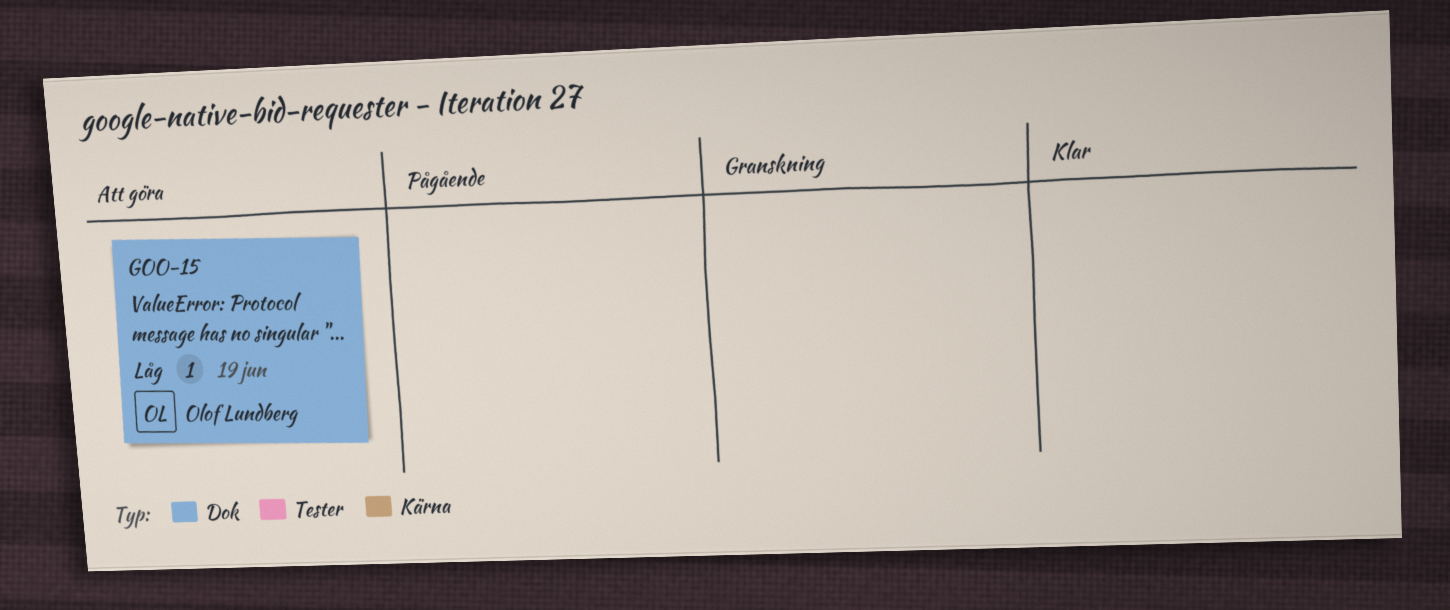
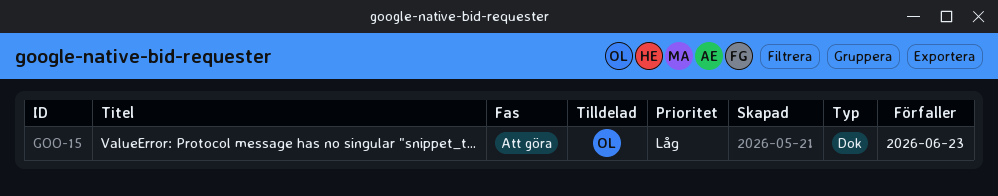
GOO-15, due: Jun 19 -> Jun 23

